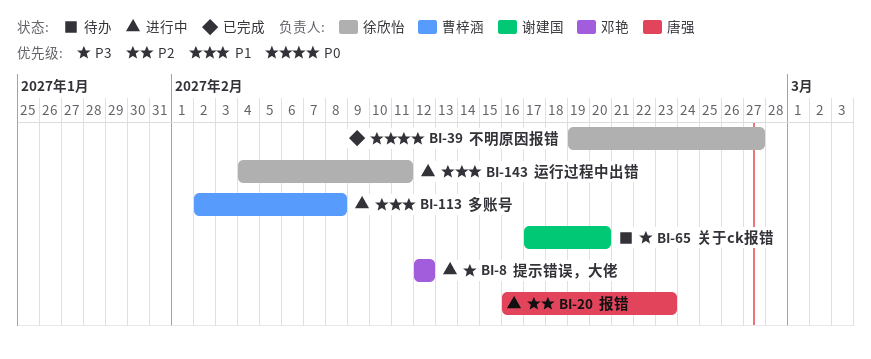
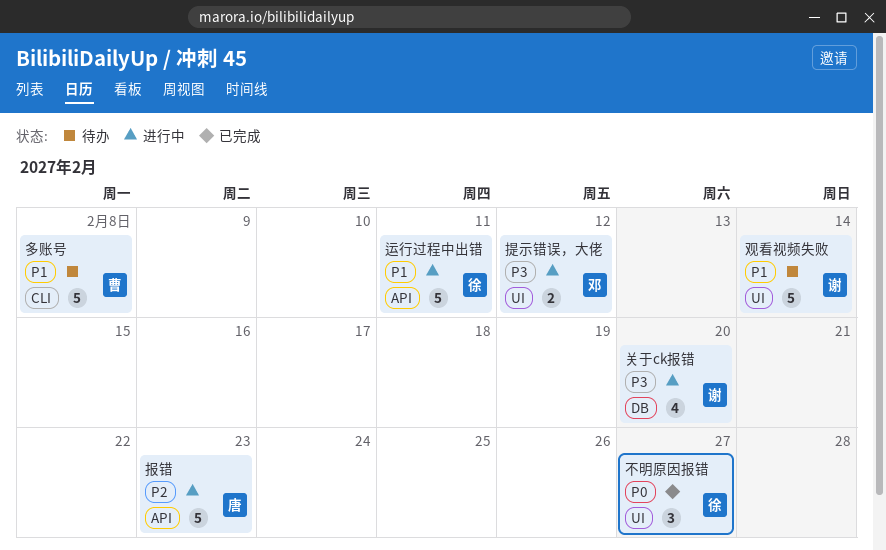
关于ck报错, status: 待办 -> 进行中
多账号, status: 进行中 -> 待办
观看视频失败: none -> present

